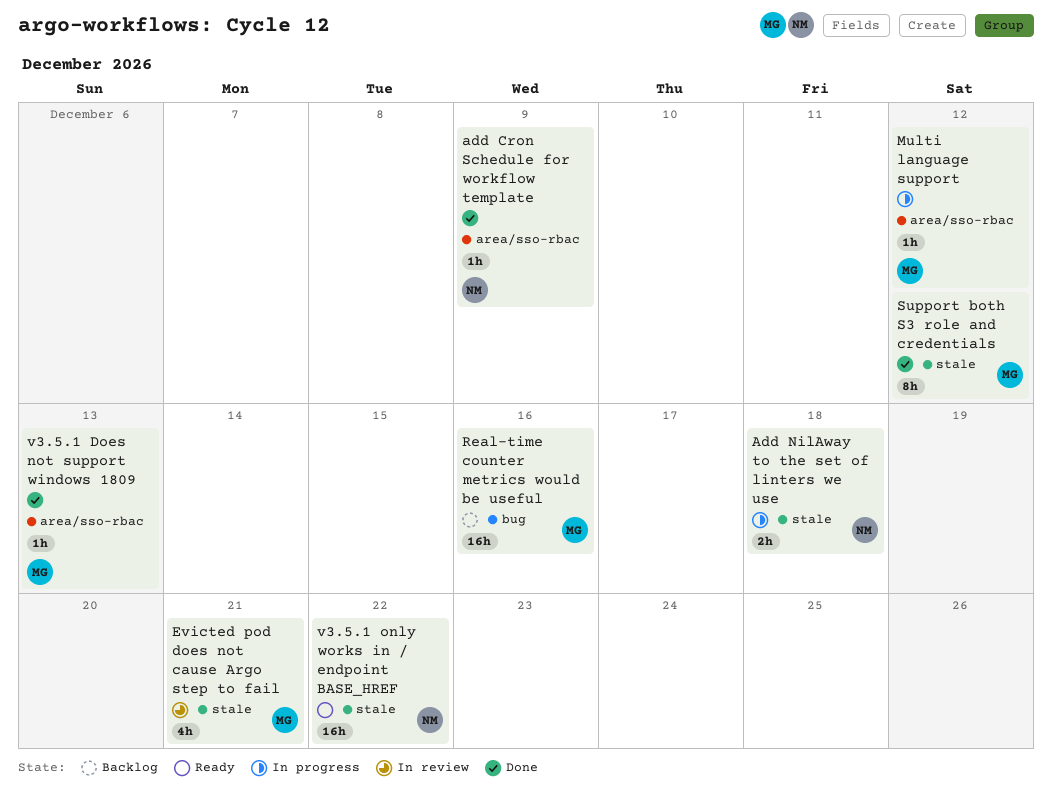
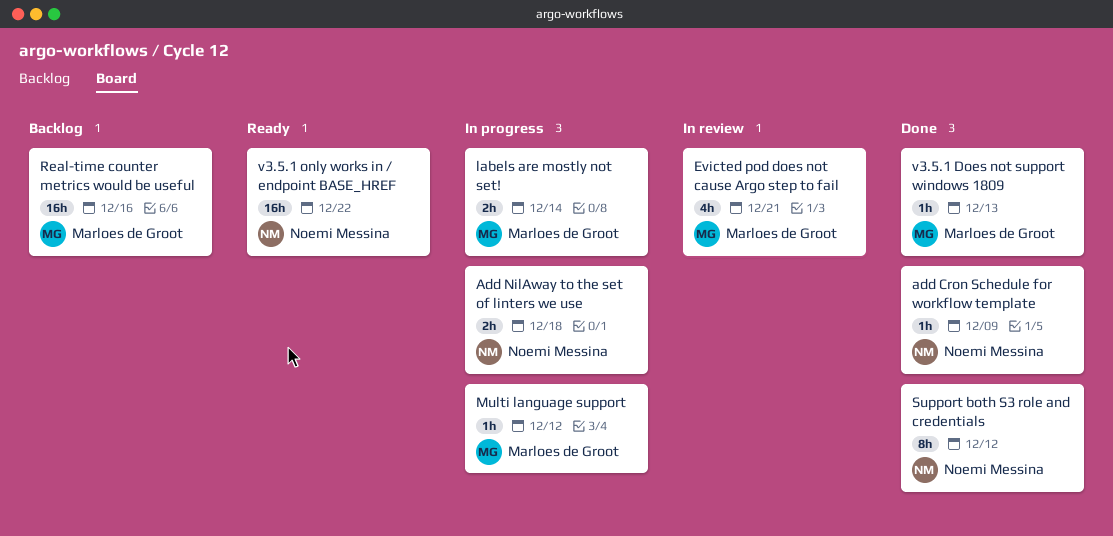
labels are mostly not set!: none -> present
Support both S3 role and credentials, owner: Marloes de Groot -> Noemi Messina

